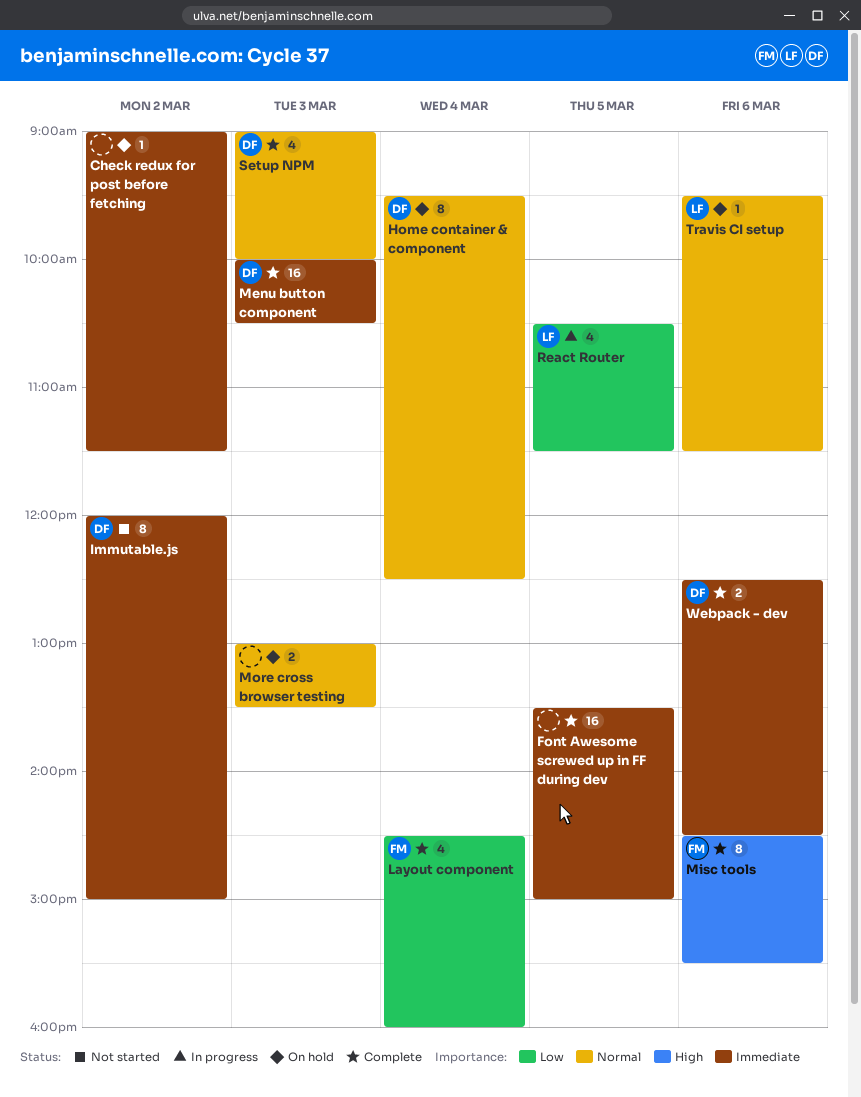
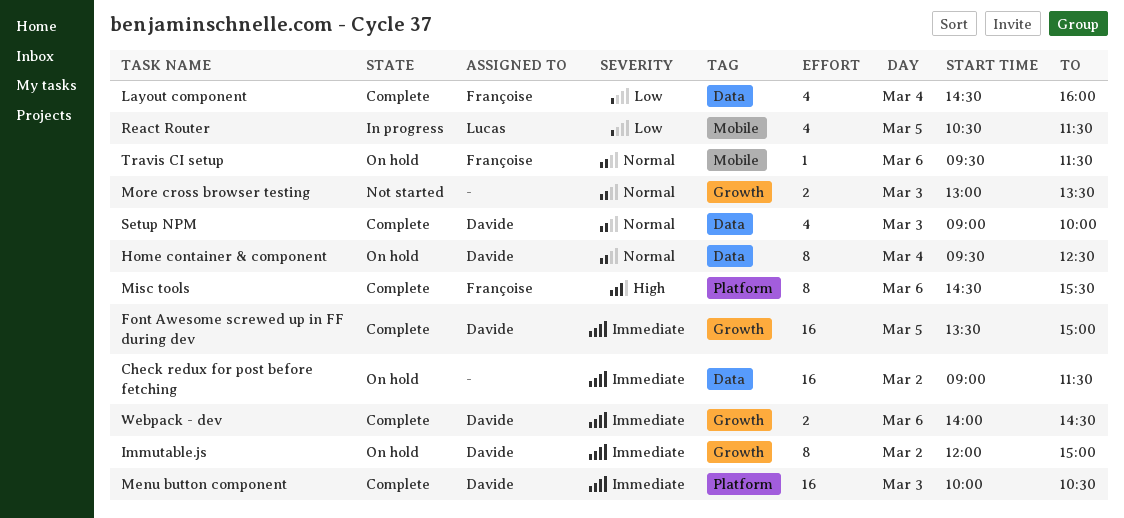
Check redux for post before fetching, estimate: 1 -> 16
Font Awesome screwed up in FF during dev, owner: none -> Davide
Immutable.js, status: Not started -> On hold
More cross browser testing, status: On hold -> Not started
Travis CI setup, owner: Lucas -> Françoise
Webpack - dev, begins: 12:30 -> 14:00

